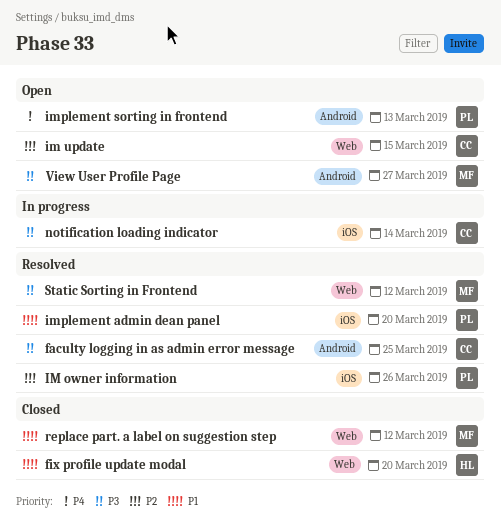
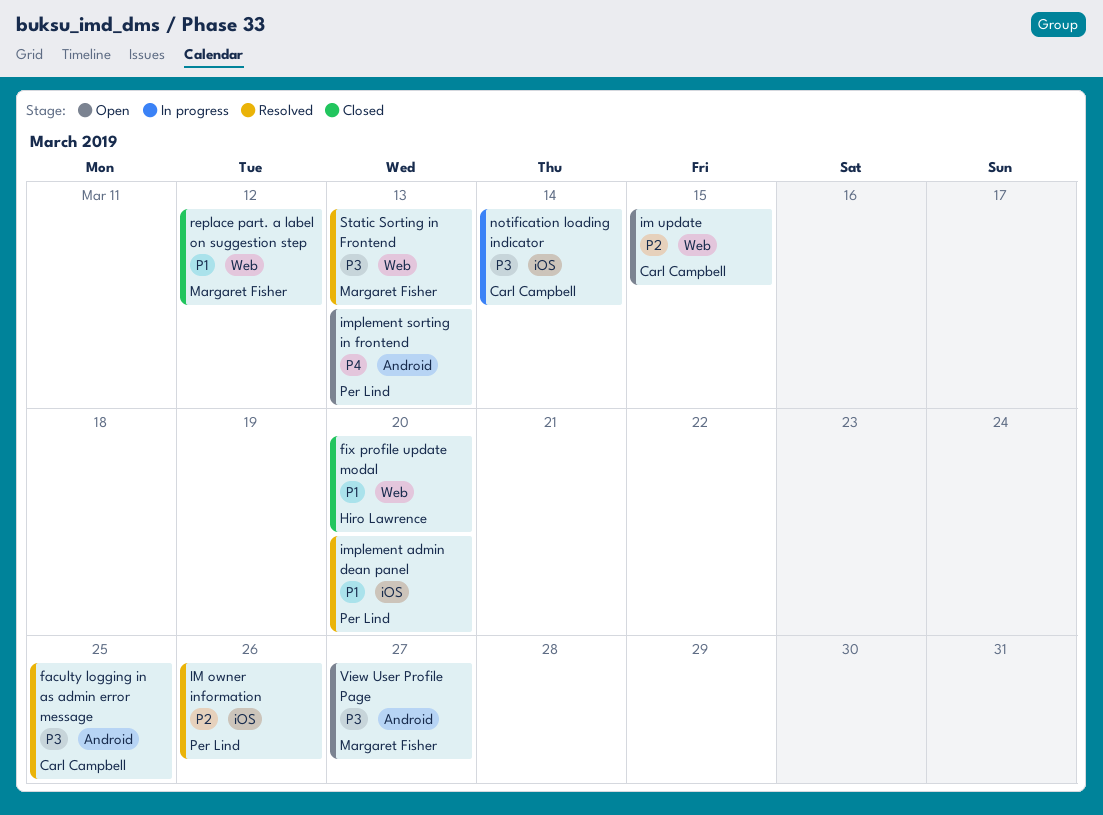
Static Sorting in Frontend, due: Mar 12 -> Mar 13

